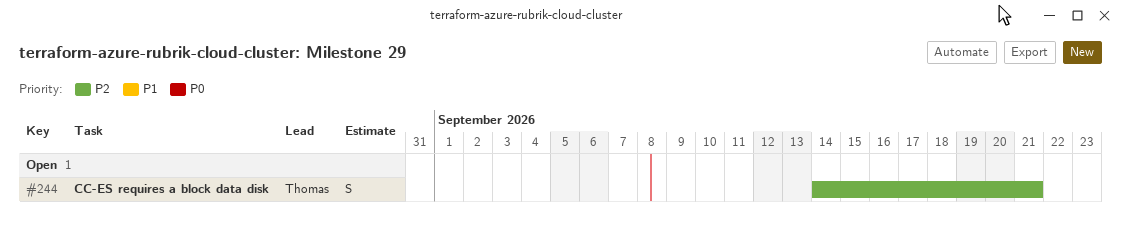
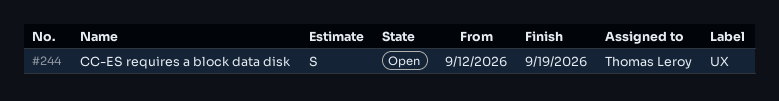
#244, start: Sep 14 -> Sep 12
#244, due: Sep 21 -> Sep 19

